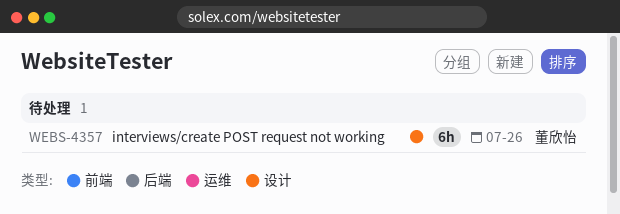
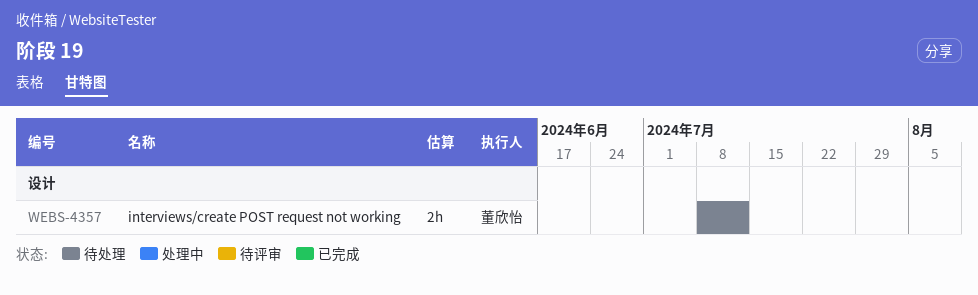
WEBS-4357, estimate: 6h -> 2h
WEBS-4357, due: Jul 26 -> Jul 12

